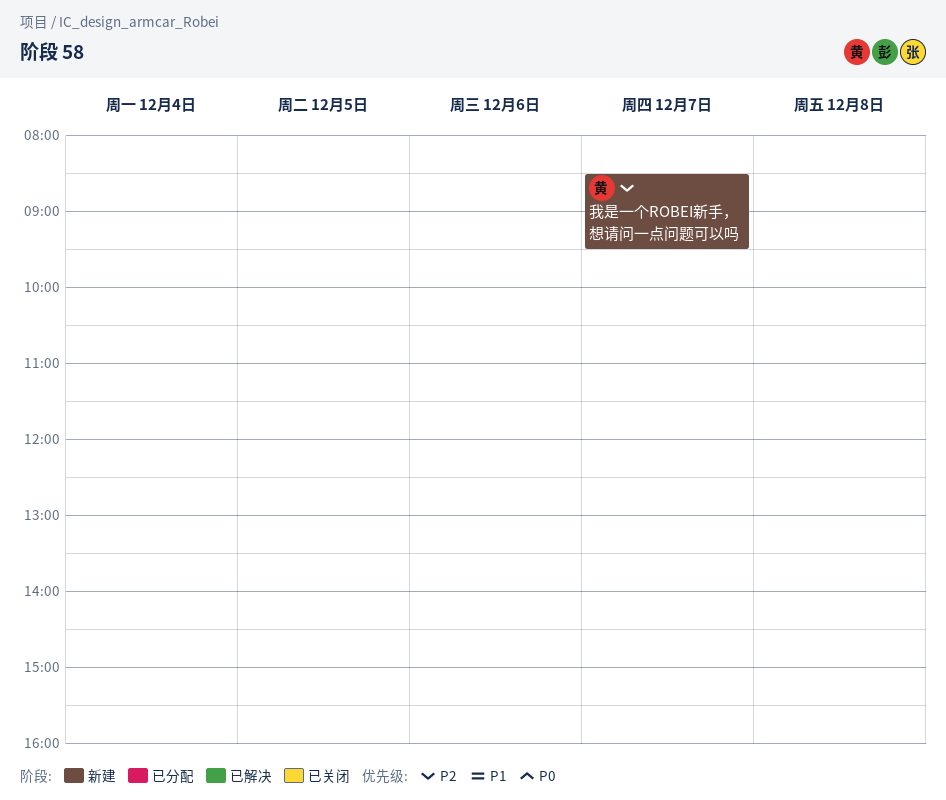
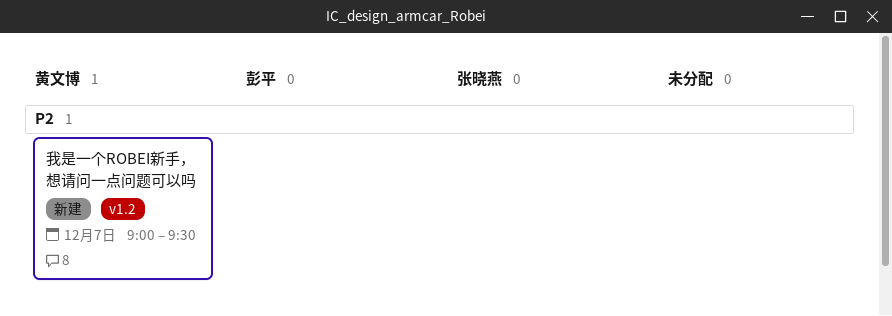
我是一个ROBEI新手，想请问一点问题可以吗, begins: 08:30 -> 09:00

